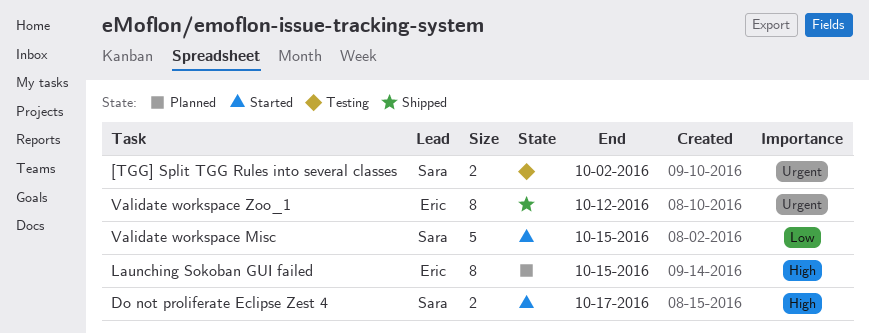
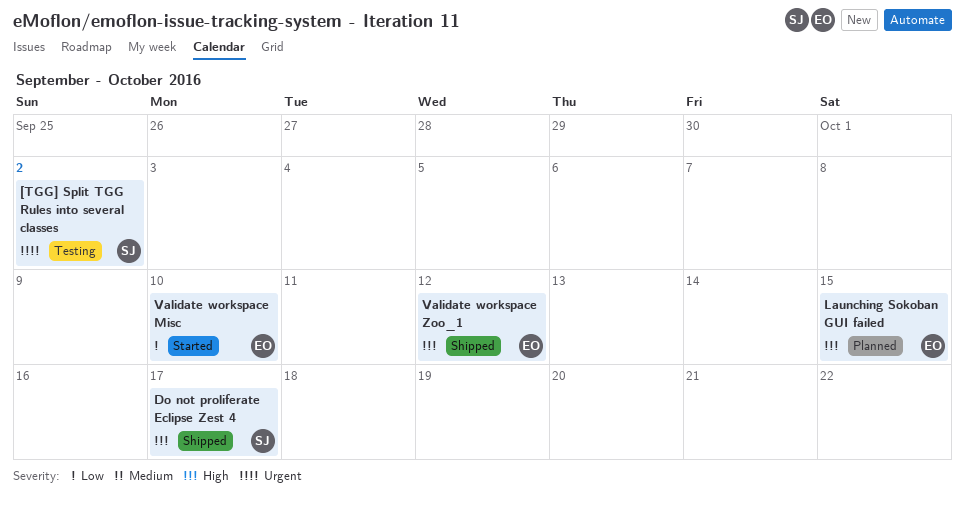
Do not proliferate Eclipse Zest 4, status: Started -> Shipped
Validate workspace Misc, owner: Sara -> Eric
Validate workspace Misc, due: Oct 15 -> Oct 10
Validate workspace Zoo_1, priority: Urgent -> High

